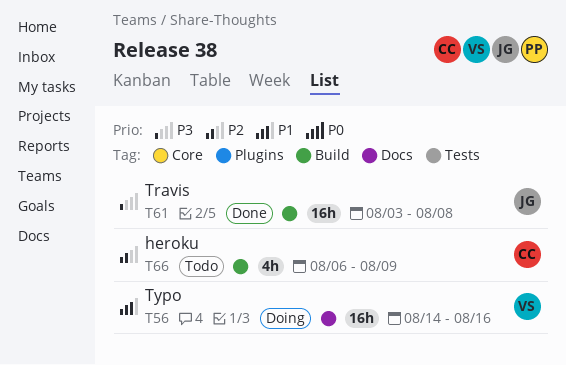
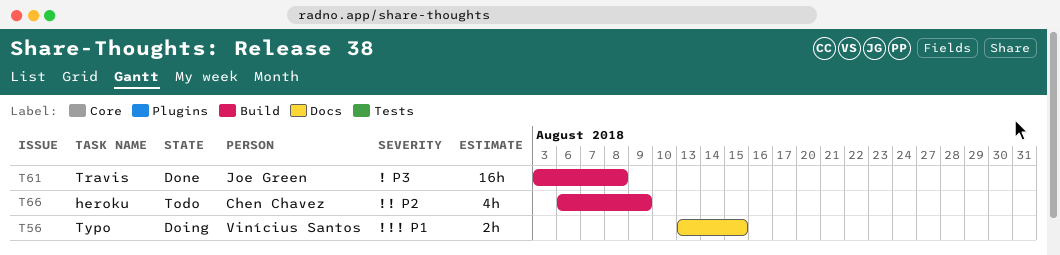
T56, estimate: 16h -> 2h
T56, start: Aug 14 -> Aug 13
T56, due: Aug 16 -> Aug 15

